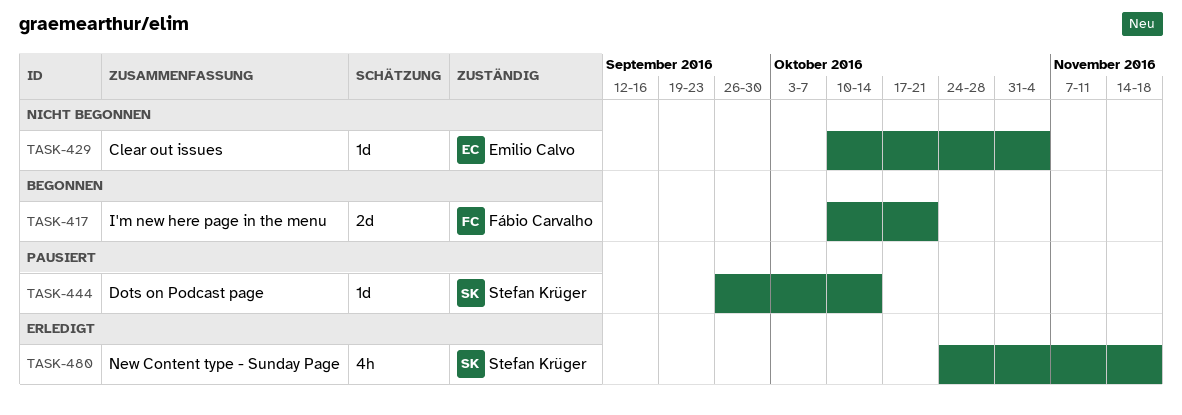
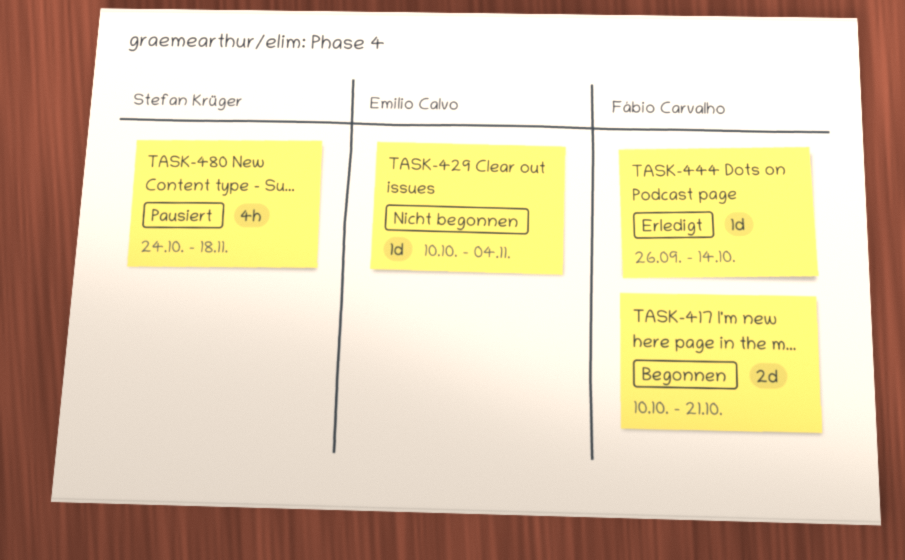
TASK-444, status: Pausiert -> Erledigt
TASK-444, owner: Stefan Krüger -> Fábio Carvalho
TASK-480, status: Erledigt -> Pausiert

